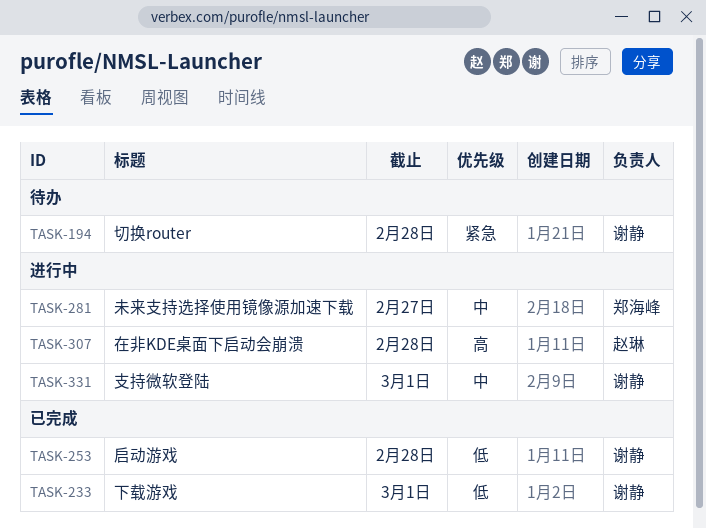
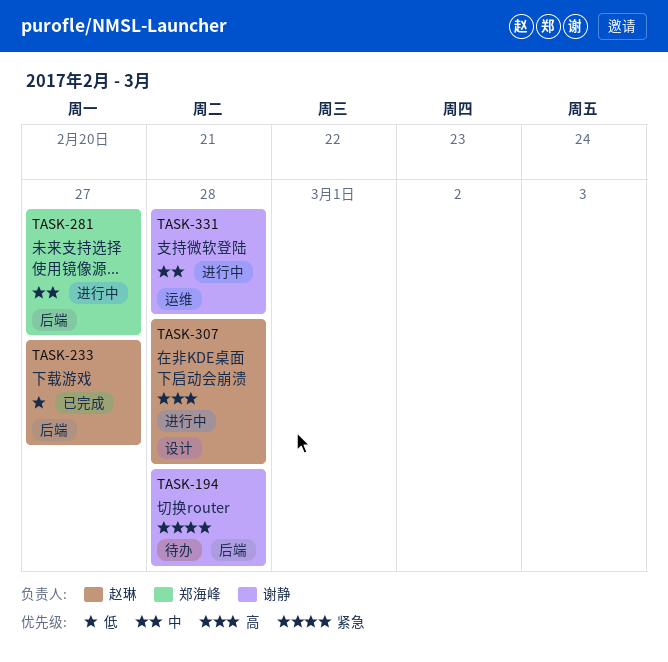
TASK-233, owner: 谢静 -> 赵琳
TASK-233, due: Mar 1 -> Feb 27
TASK-253: present -> none
TASK-331, due: Mar 1 -> Feb 28

